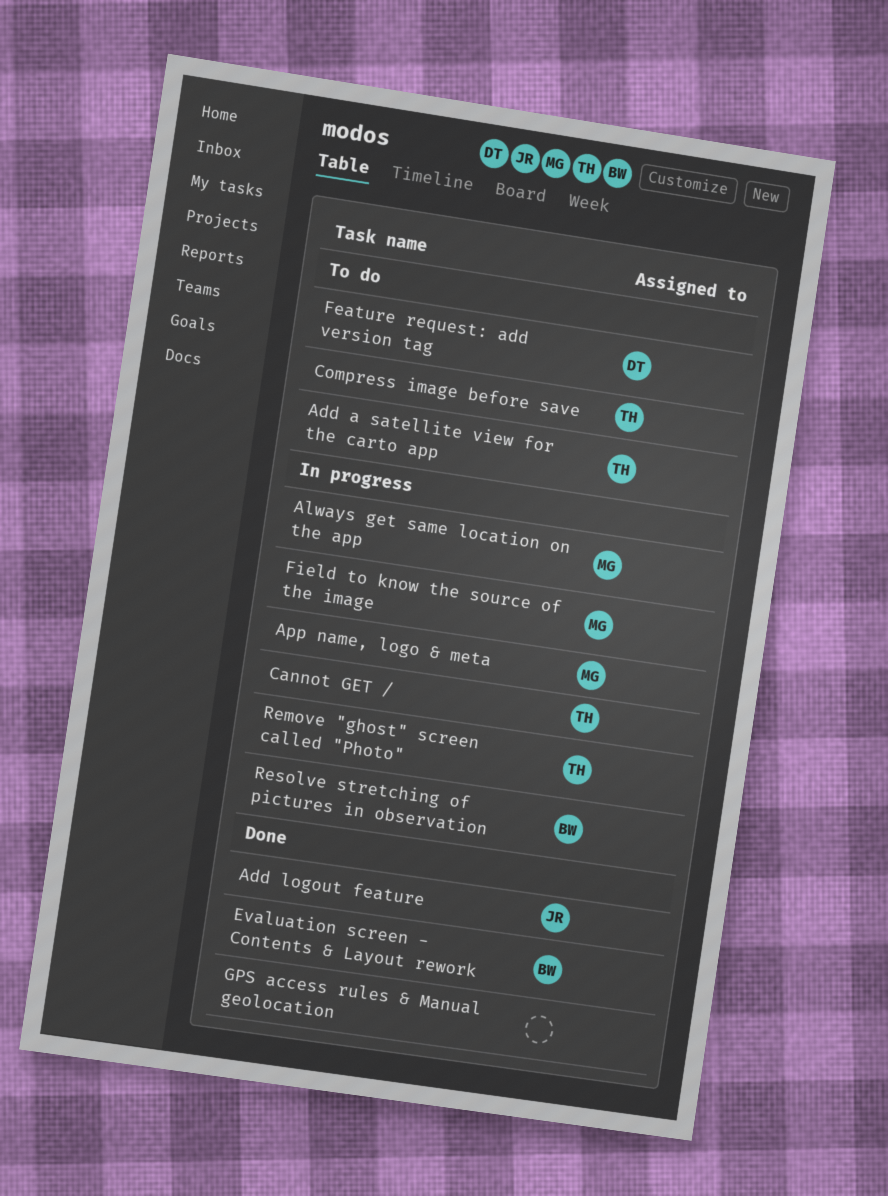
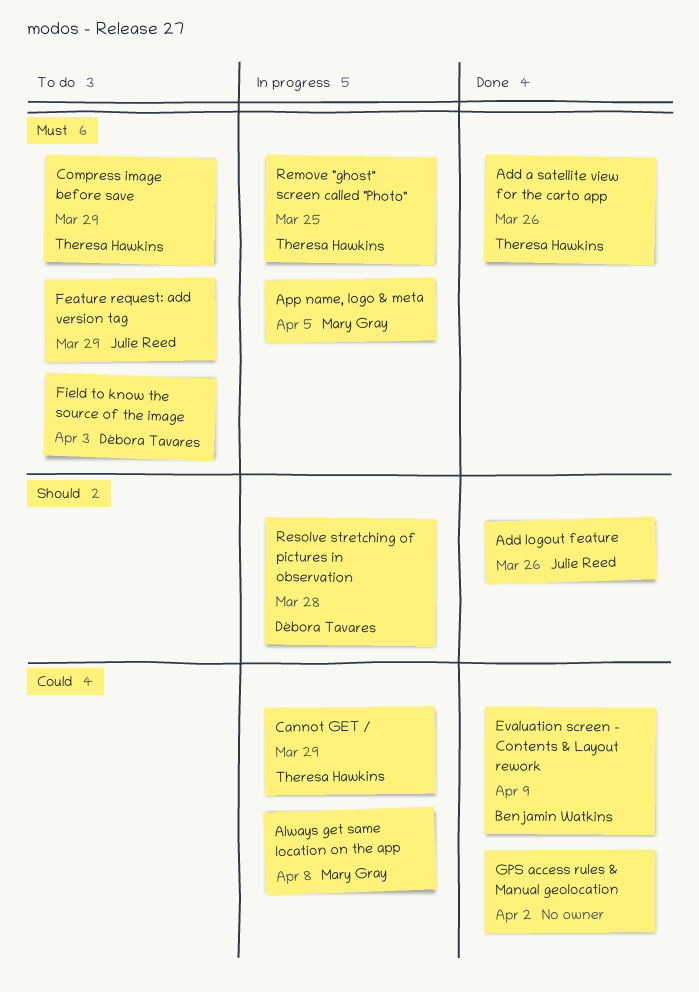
Add a satellite view for the carto app, status: To do -> Done
Feature request: add version tag, owner: Débora Tavares -> Julie Reed
Field to know the source of the image, status: In progress -> To do
Field to know the source of the image, owner: Mary Gray -> Débora Tavares
Resolve stretching of pictures in observation, owner: Benjamin Watkins -> Débora Tavares

